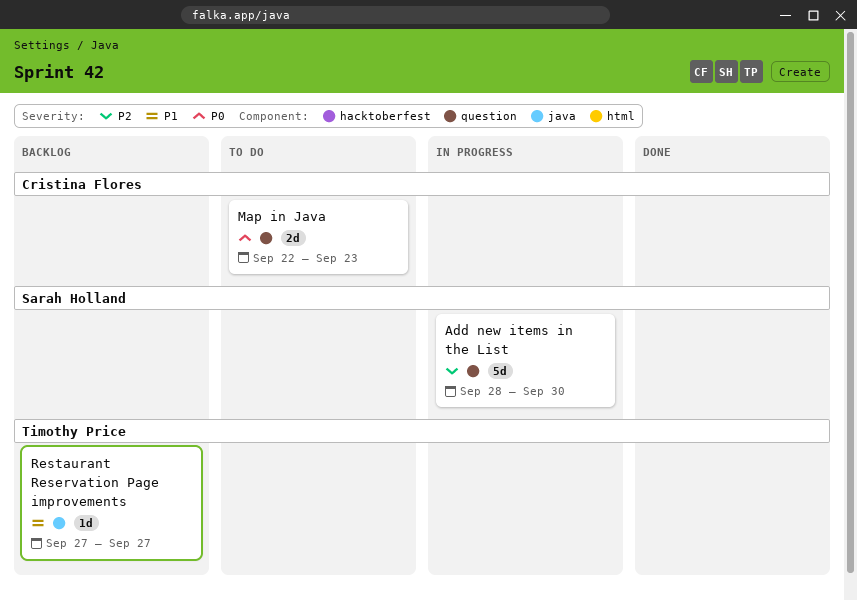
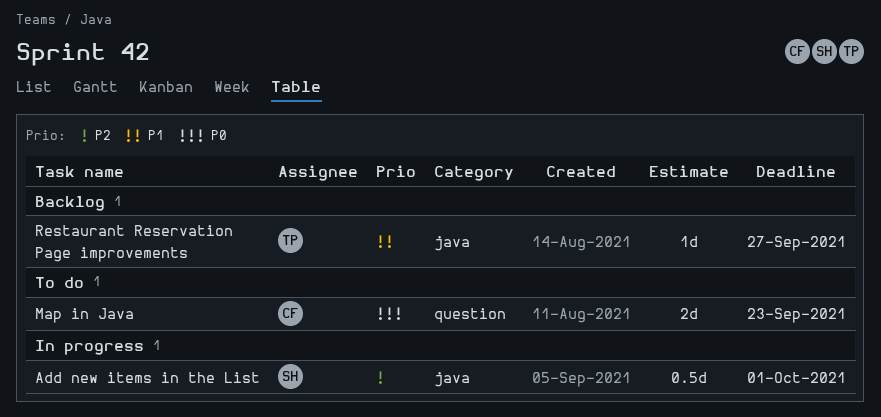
Add new items in the List, label: question -> java
Add new items in the List, estimate: 5d -> 0.5d
Add new items in the List, due: Sep 30 -> Oct 1

